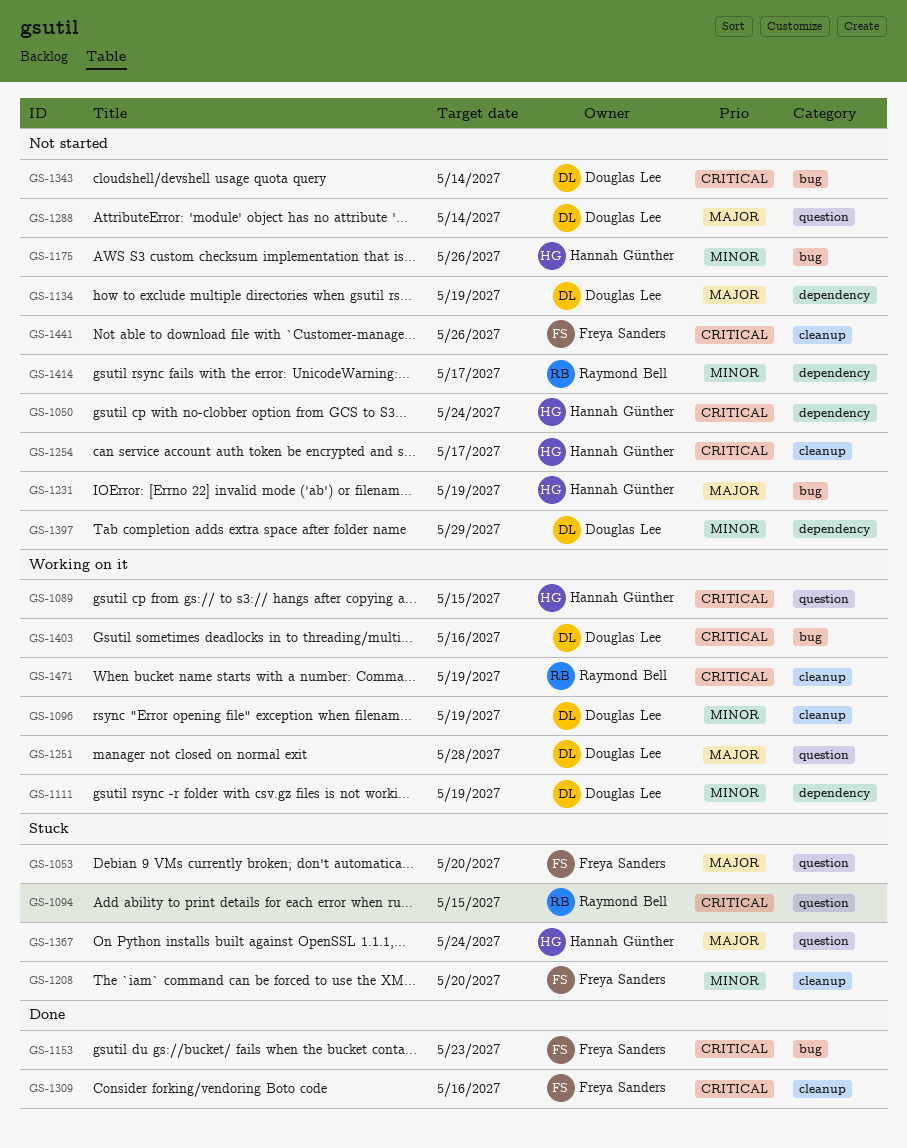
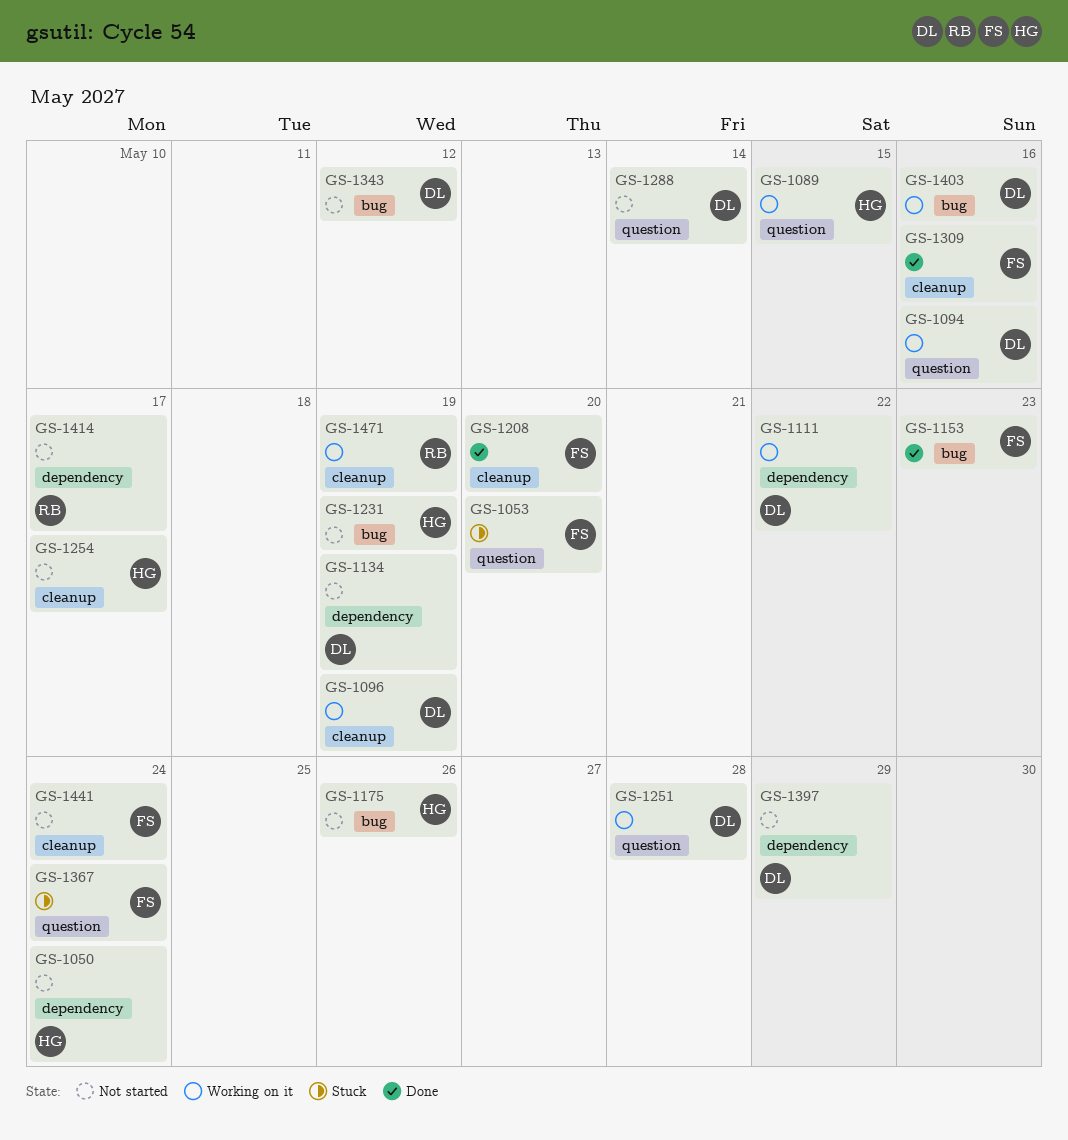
GS-1094, status: Stuck -> Working on it
GS-1094, owner: Raymond Bell -> Douglas Lee
GS-1094, due: May 15 -> May 16
GS-1111, due: May 19 -> May 22
GS-1208, status: Stuck -> Done
GS-1343, due: May 14 -> May 12
GS-1367, owner: Hannah Günther -> Freya Sanders
GS-1441, due: May 26 -> May 24

